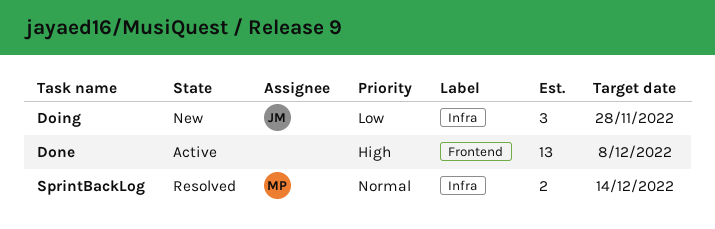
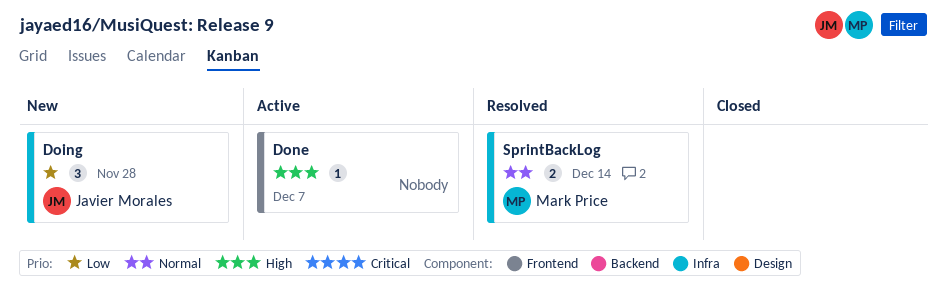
Done, estimate: 13 -> 1
Done, due: Dec 8 -> Dec 7

